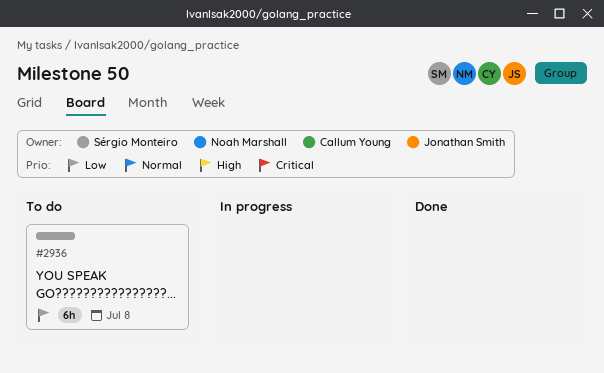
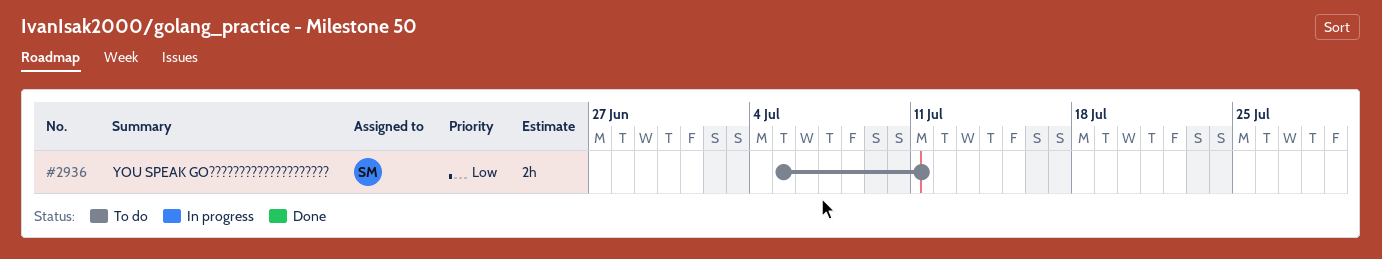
#2936, estimate: 6h -> 2h
#2936, due: Jul 8 -> Jul 11

